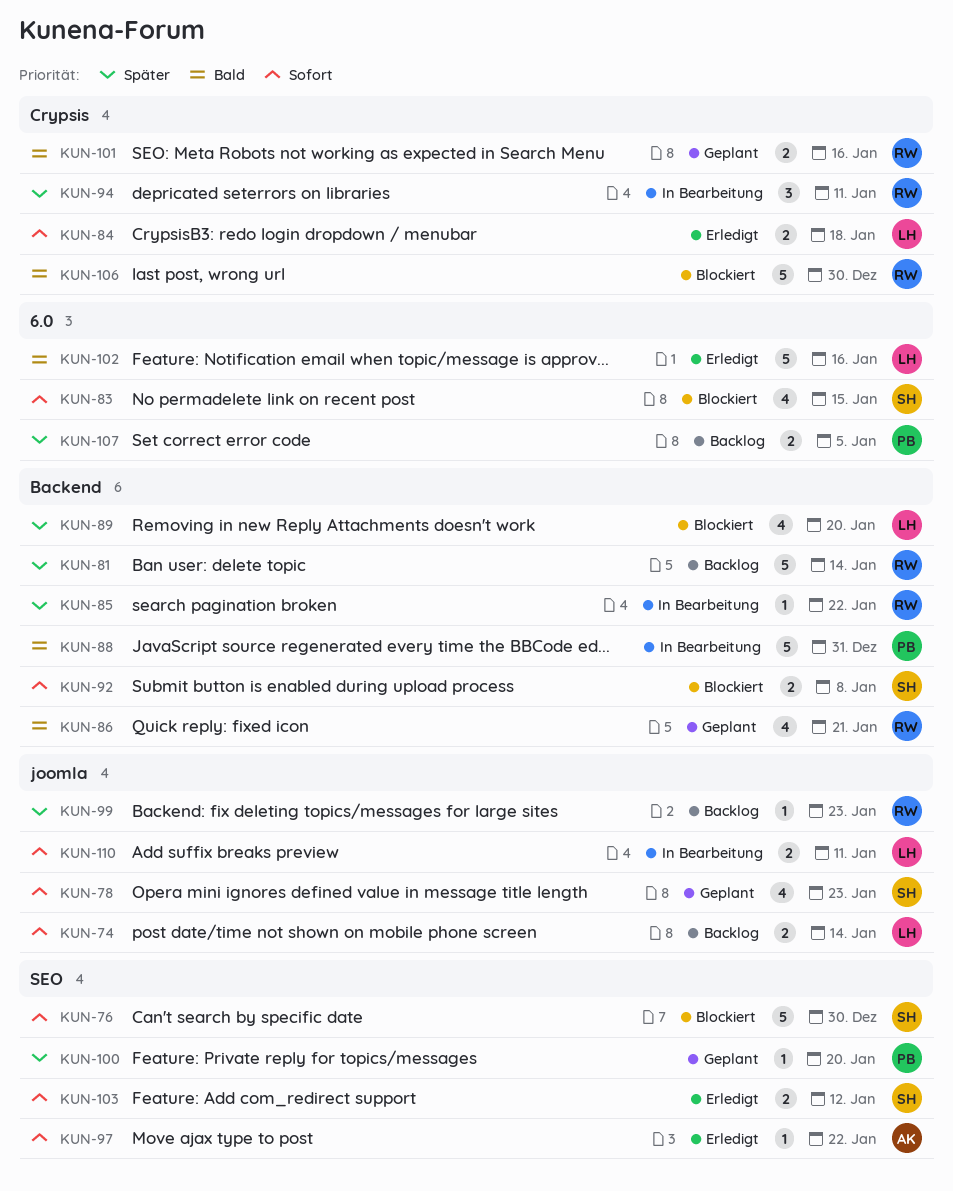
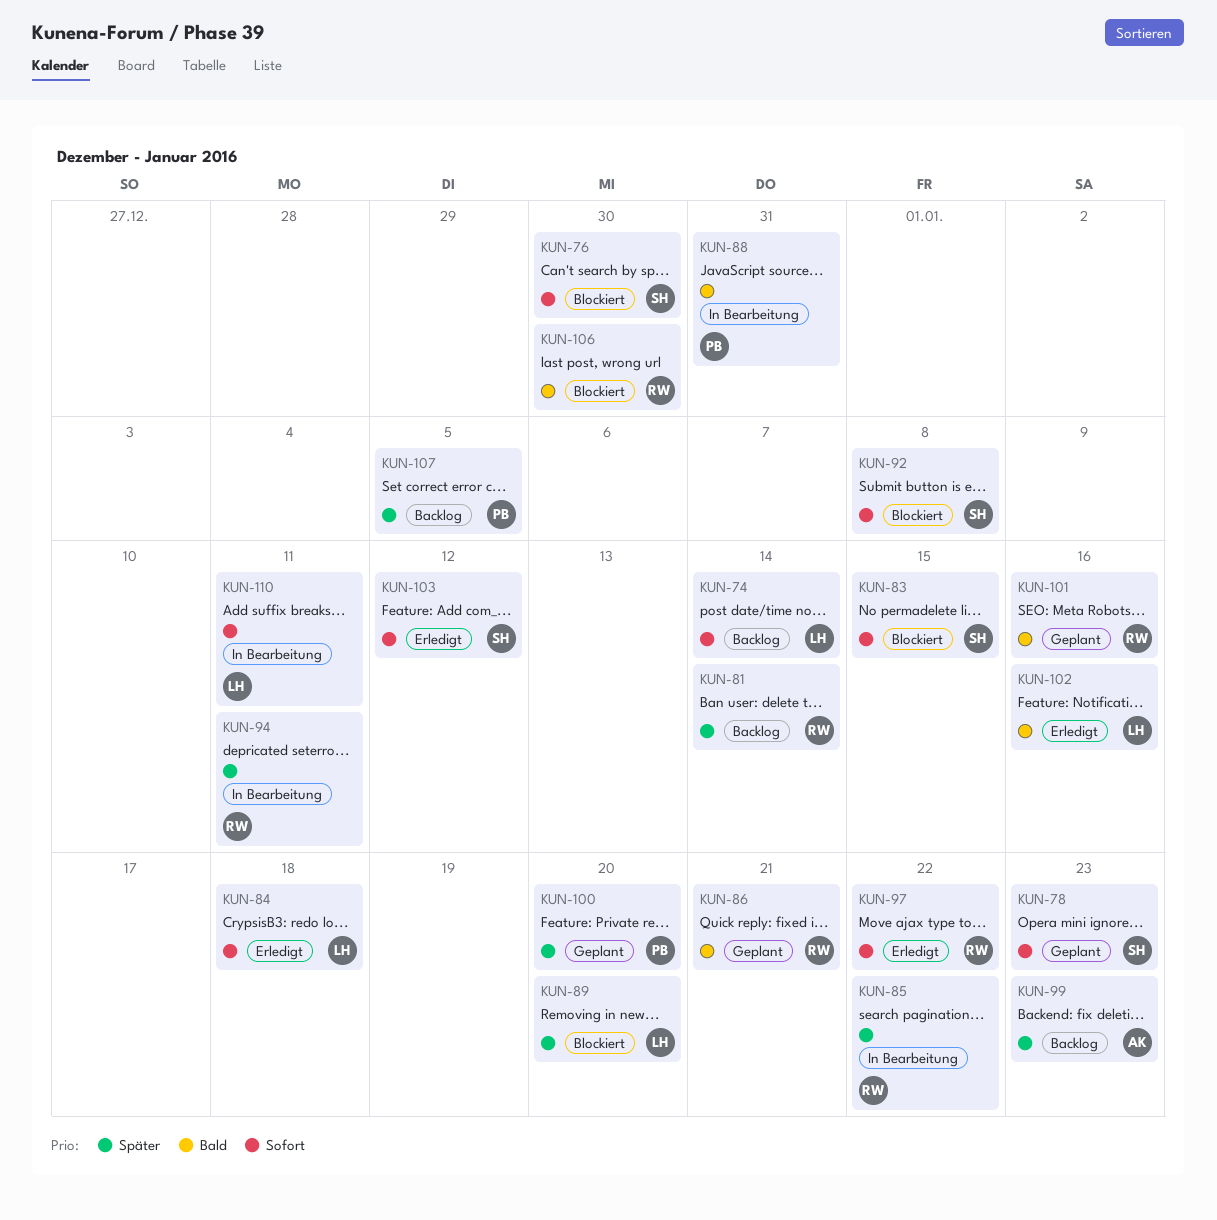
KUN-97, owner: AK -> RW
KUN-99, owner: RW -> AK

